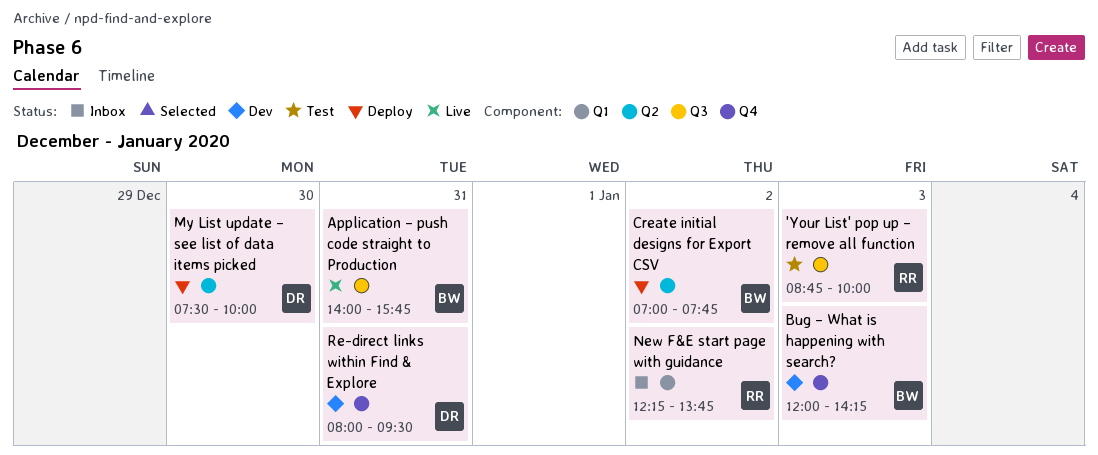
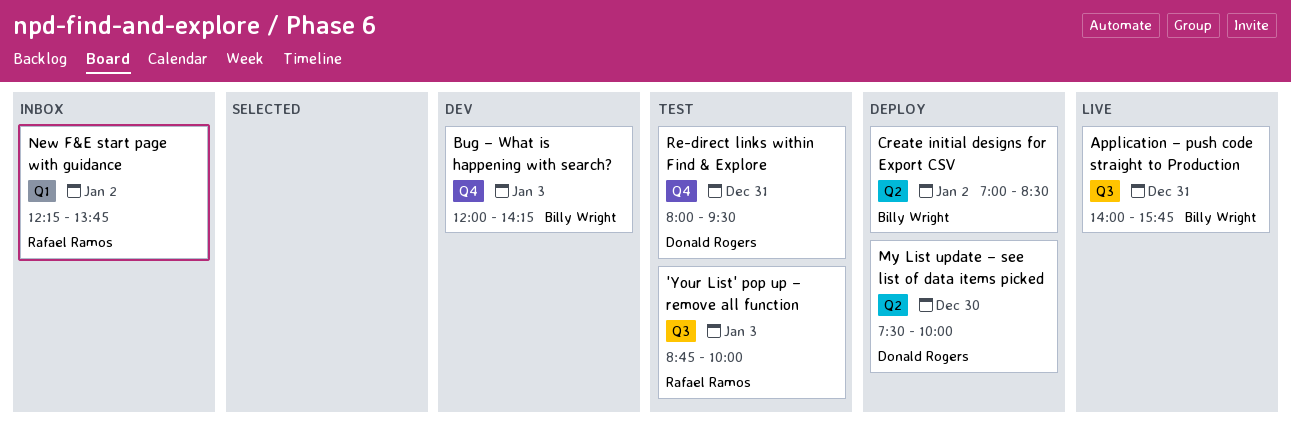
Create initial designs for Export CSV, ends: 07:45 -> 08:30
Re-direct links within Find & Explore, status: Dev -> Test

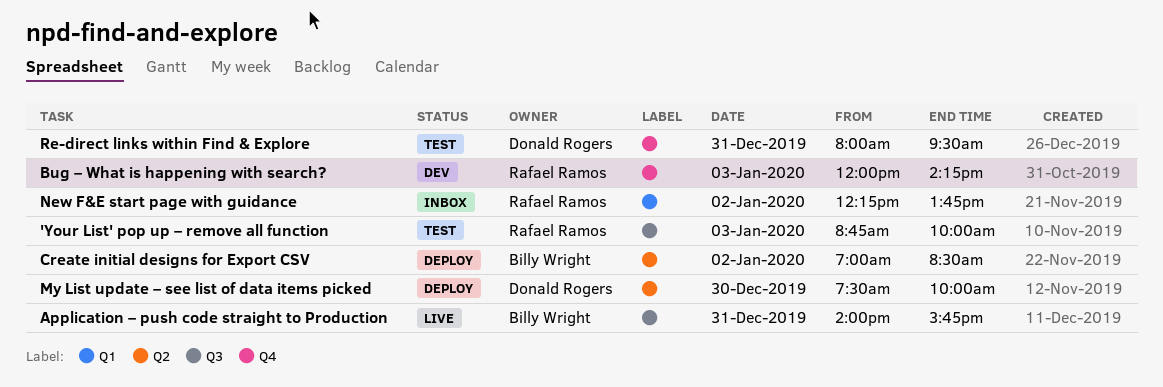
Bug – What is happening with search?, owner: Billy Wright -> Rafael Ramos

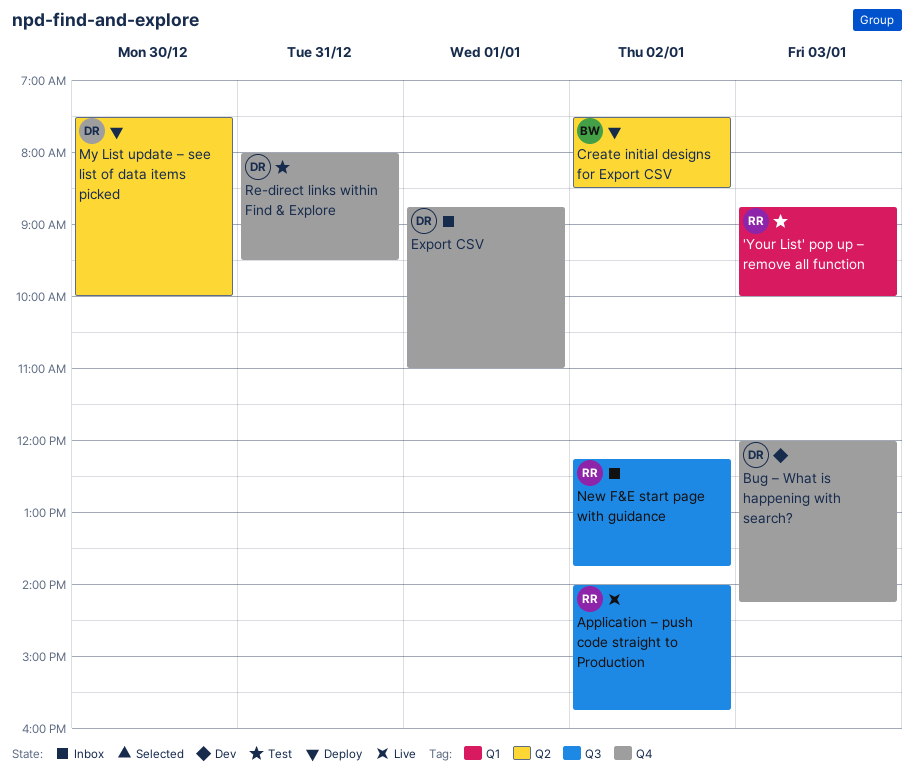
'Your List' pop up – remove all function, label: Q3 -> Q1
Application – push code straight to Production, owner: Billy Wright -> Rafael Ramos
Application – push code straight to Production, day: Dec 31 -> Jan 2
Bug – What is happening with search?, owner: Rafael Ramos -> Donald Rogers
Create initial designs for Export CSV, begins: 07:00 -> 07:30
Export CSV: none -> present
New F&E start page with guidance, label: Q1 -> Q3

